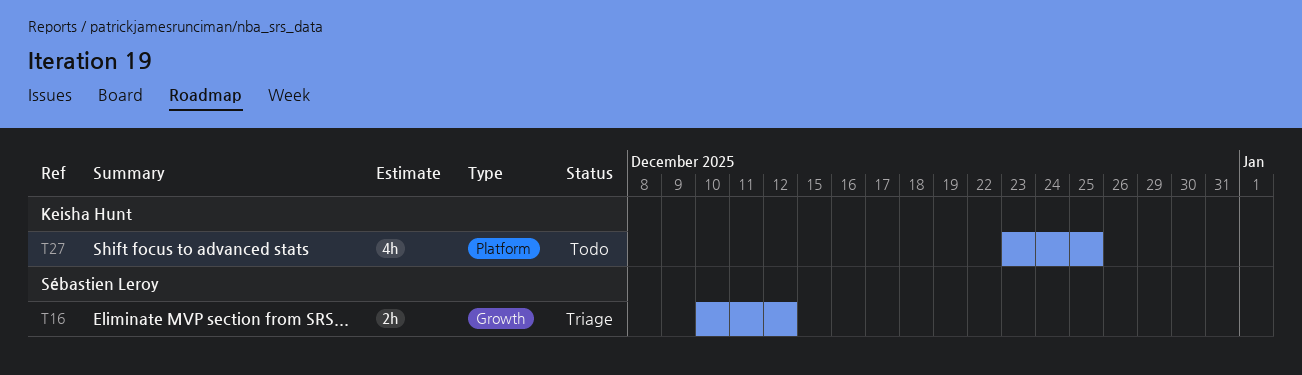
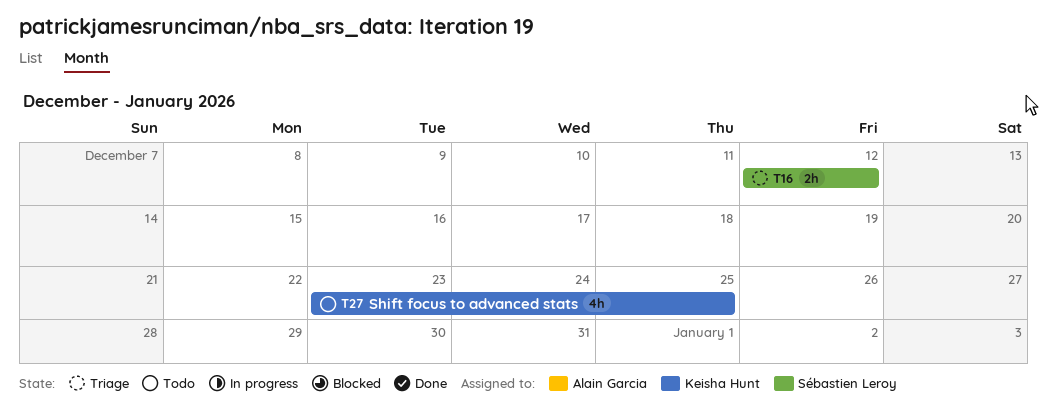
T16, start: Dec 10 -> Dec 12

